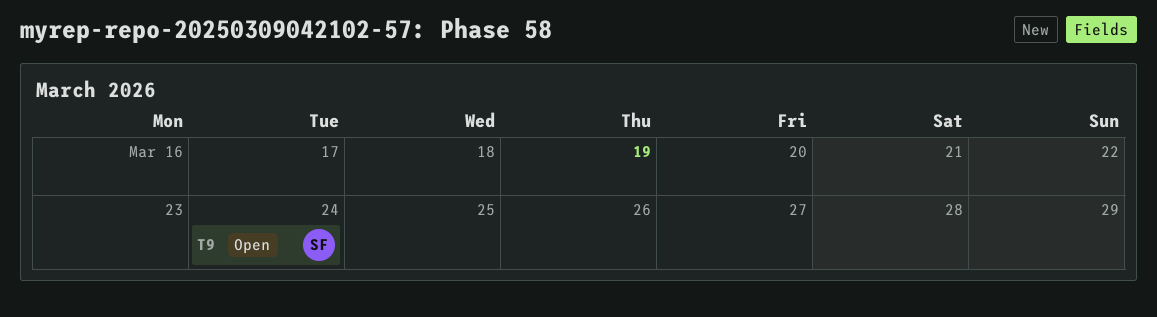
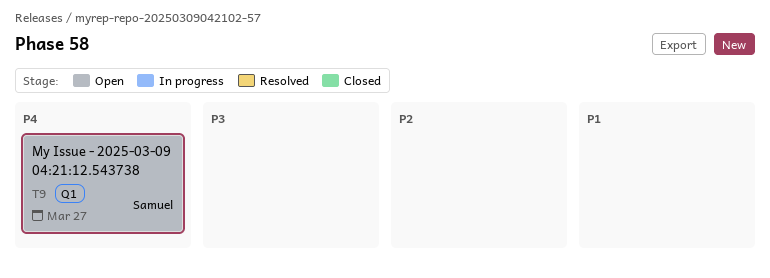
T9, due: Mar 24 -> Mar 27

